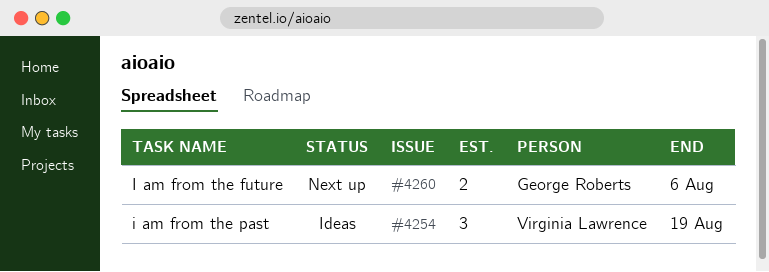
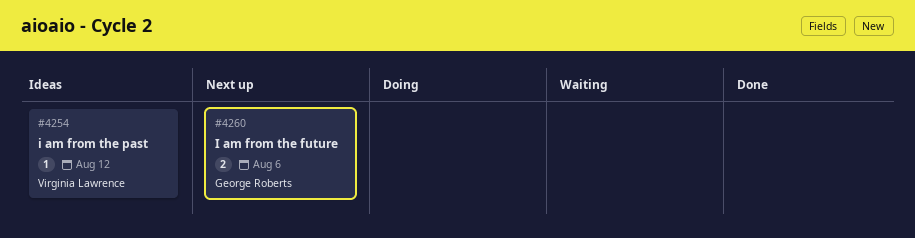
#4254, estimate: 3 -> 1
#4254, due: Aug 19 -> Aug 12

